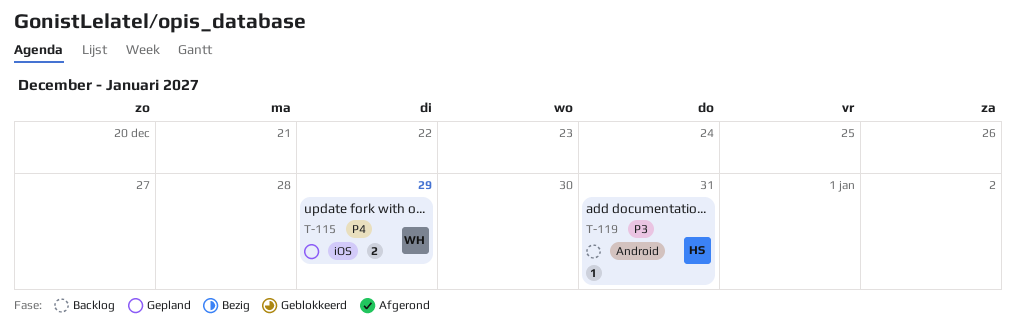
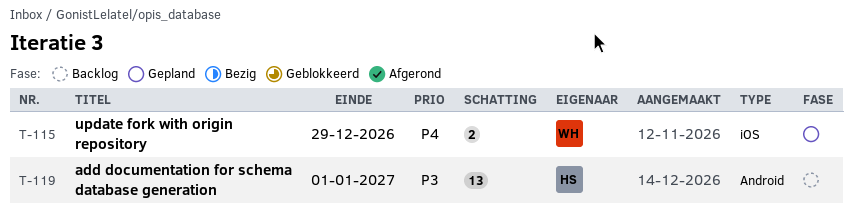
T-119, estimate: 1 -> 13
T-119, due: Dec 31 -> Jan 1

